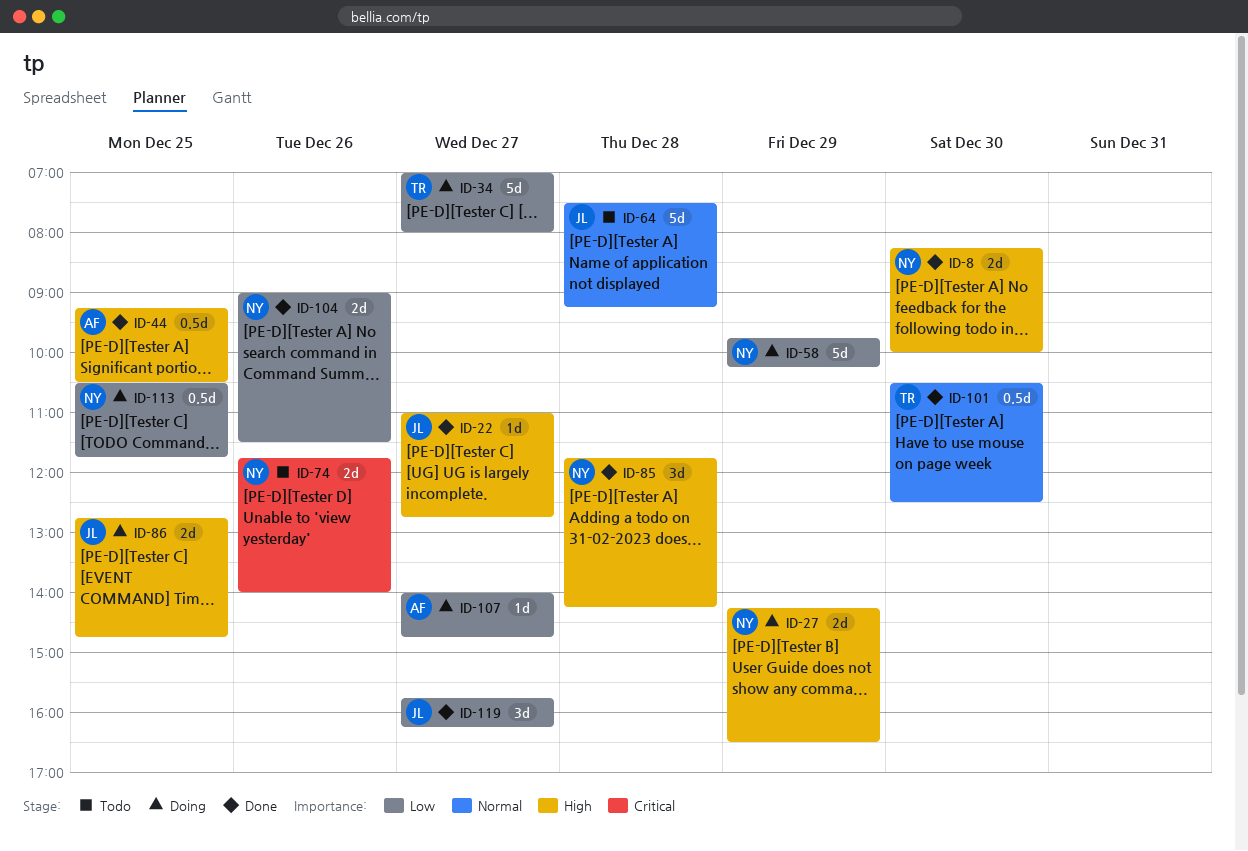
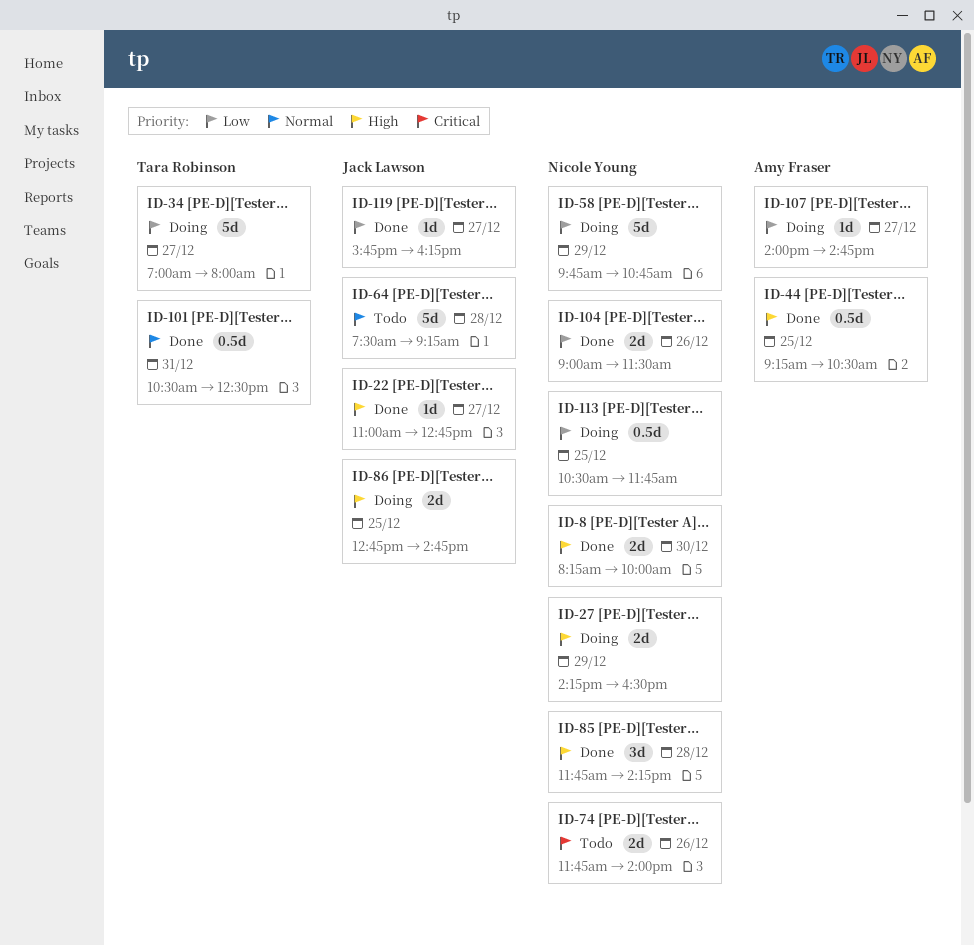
ID-58, ends: 10:15 -> 10:45
ID-101, day: Dec 30 -> Dec 31
ID-119, estimate: 3d -> 1d

